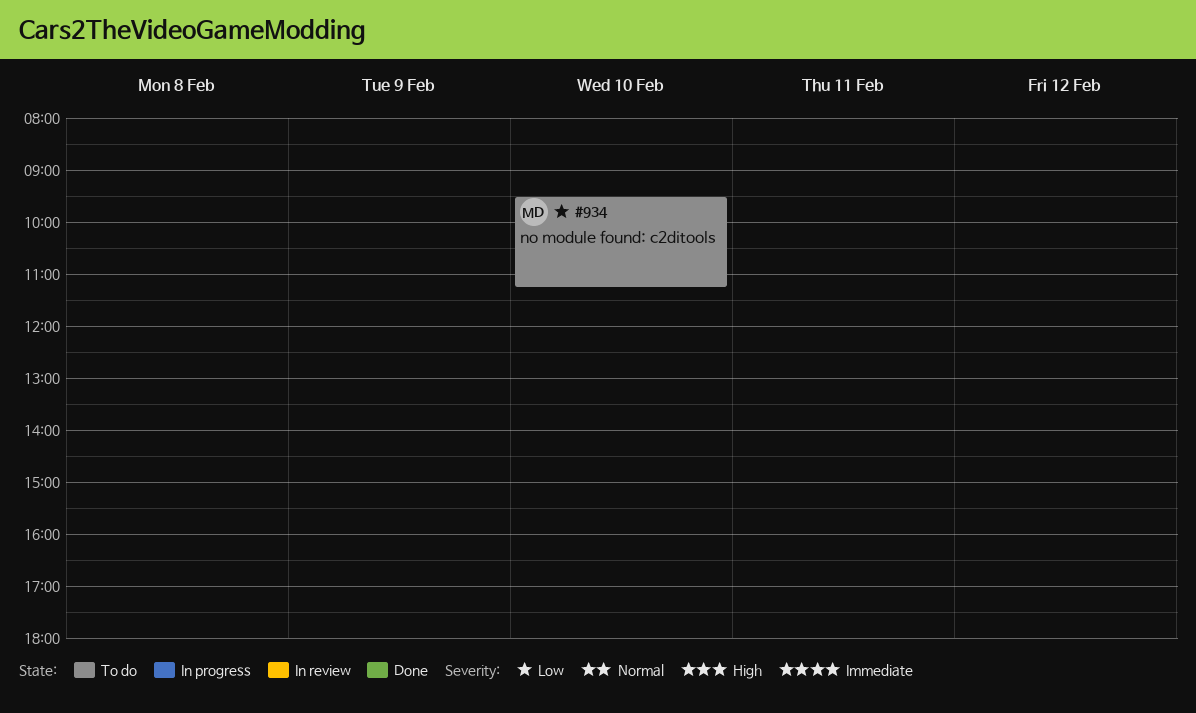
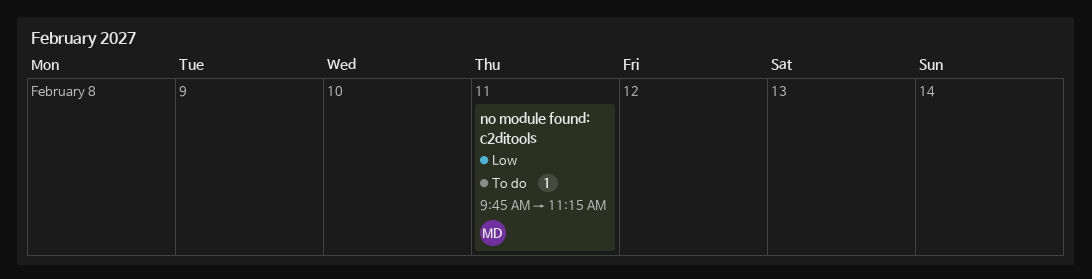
no module found: c2ditools, day: Feb 10 -> Feb 11
no module found: c2ditools, begins: 09:30 -> 09:45

